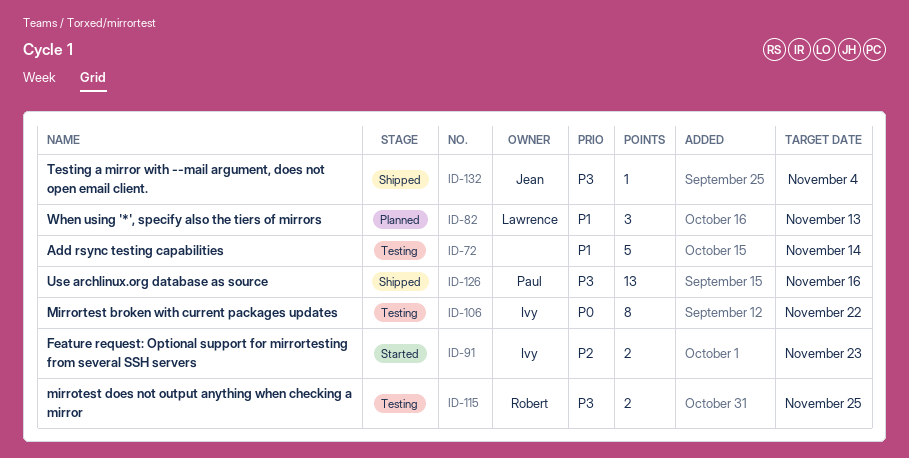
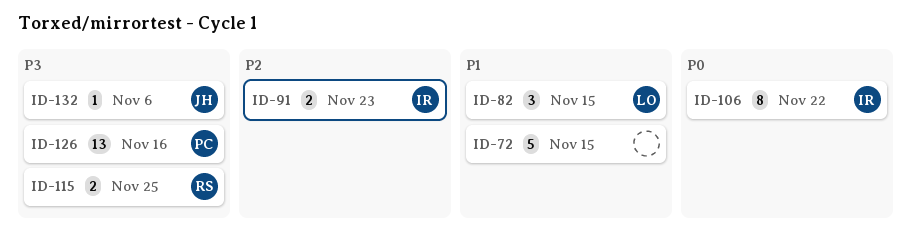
ID-72, due: Nov 14 -> Nov 15
ID-82, due: Nov 13 -> Nov 15
ID-132, due: Nov 4 -> Nov 6

